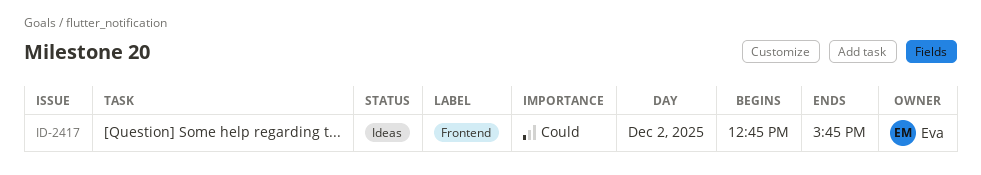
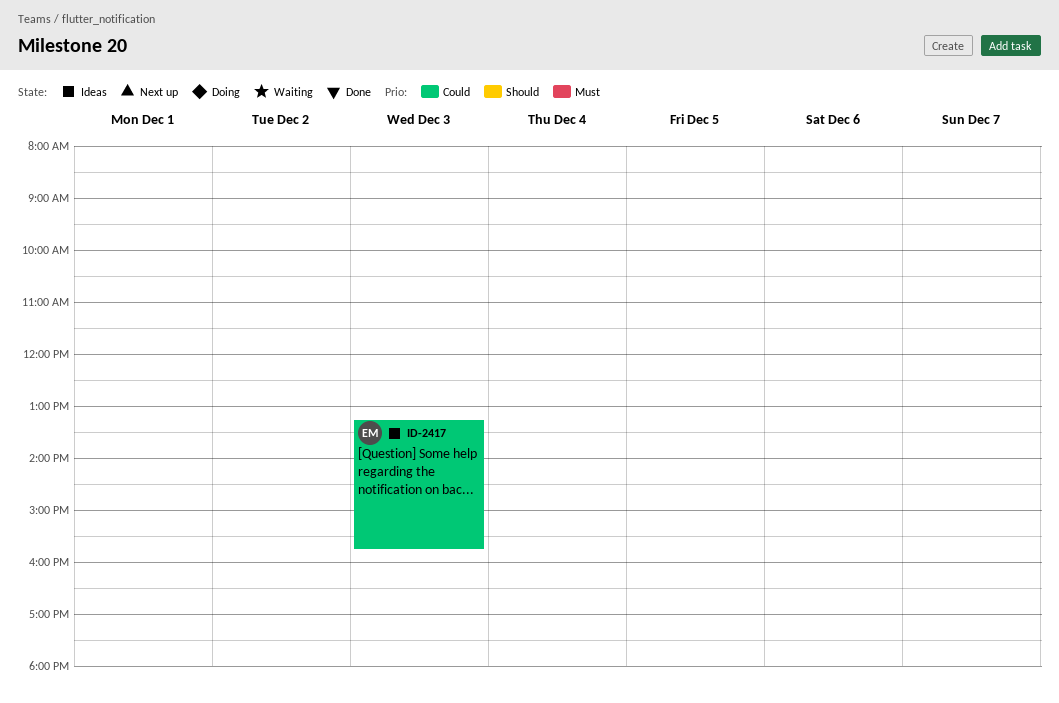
ID-2417, day: Dec 2 -> Dec 3
ID-2417, begins: 12:45 -> 13:15

